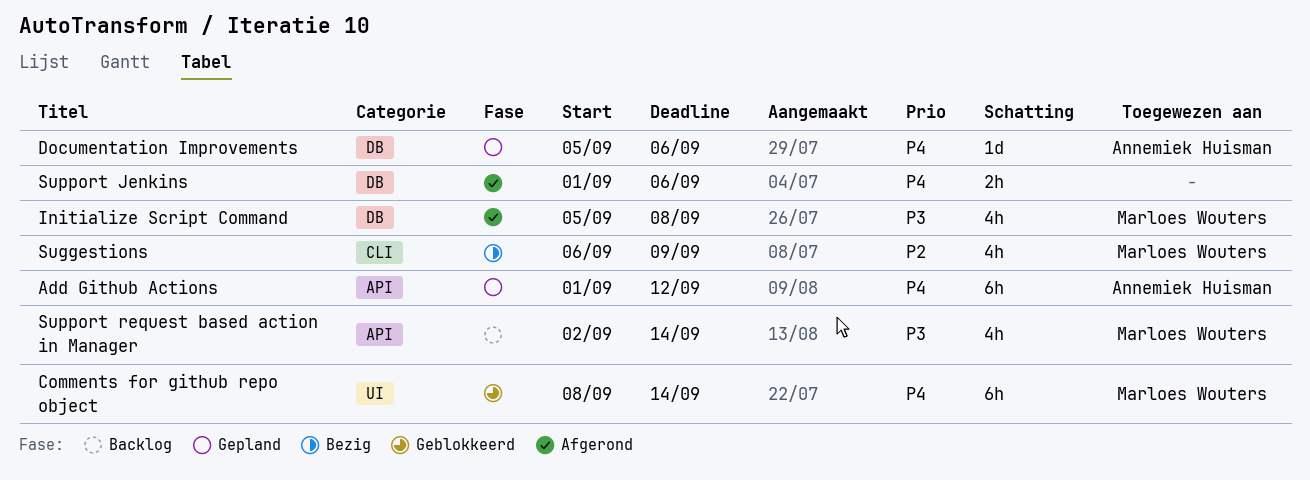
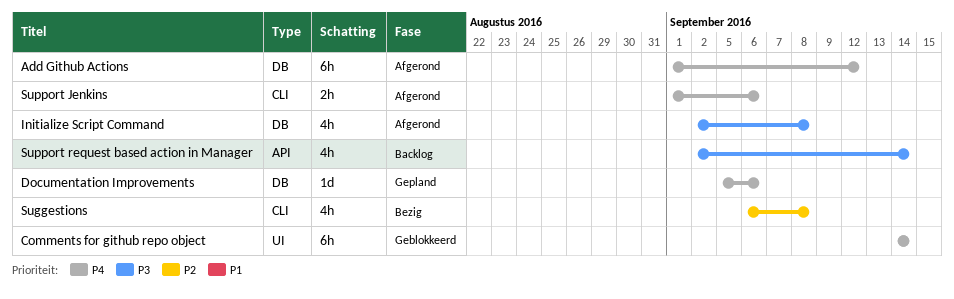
Add Github Actions, status: Gepland -> Afgerond
Add Github Actions, label: API -> DB
Comments for github repo object, start: Sep 8 -> Sep 14
Initialize Script Command, start: Sep 5 -> Sep 2
Suggestions, due: Sep 9 -> Sep 8
Support Jenkins, label: DB -> CLI

